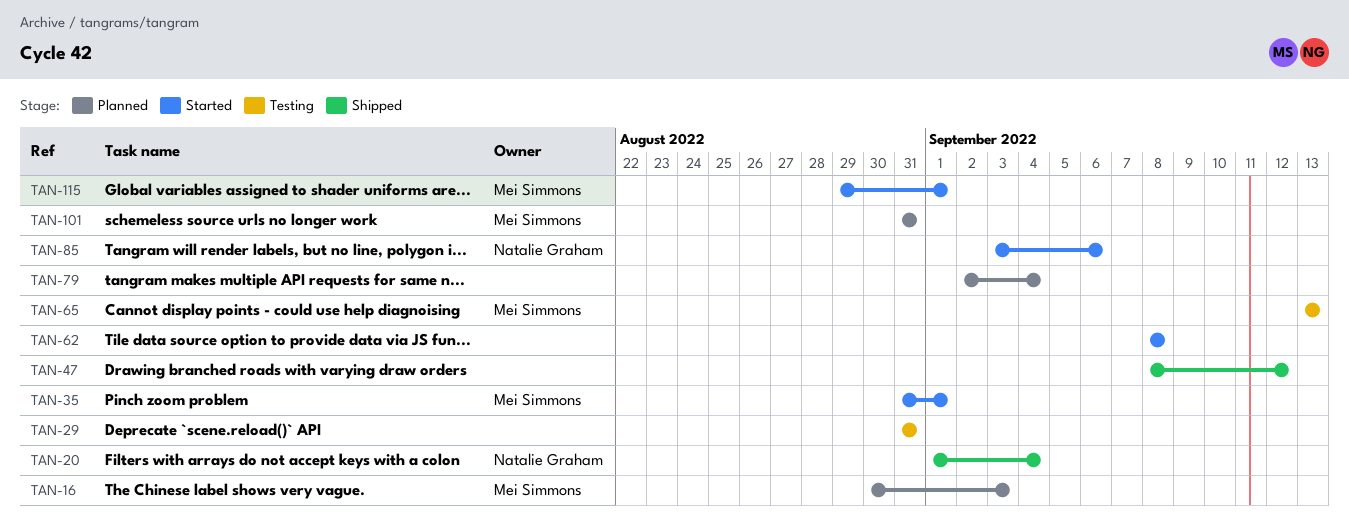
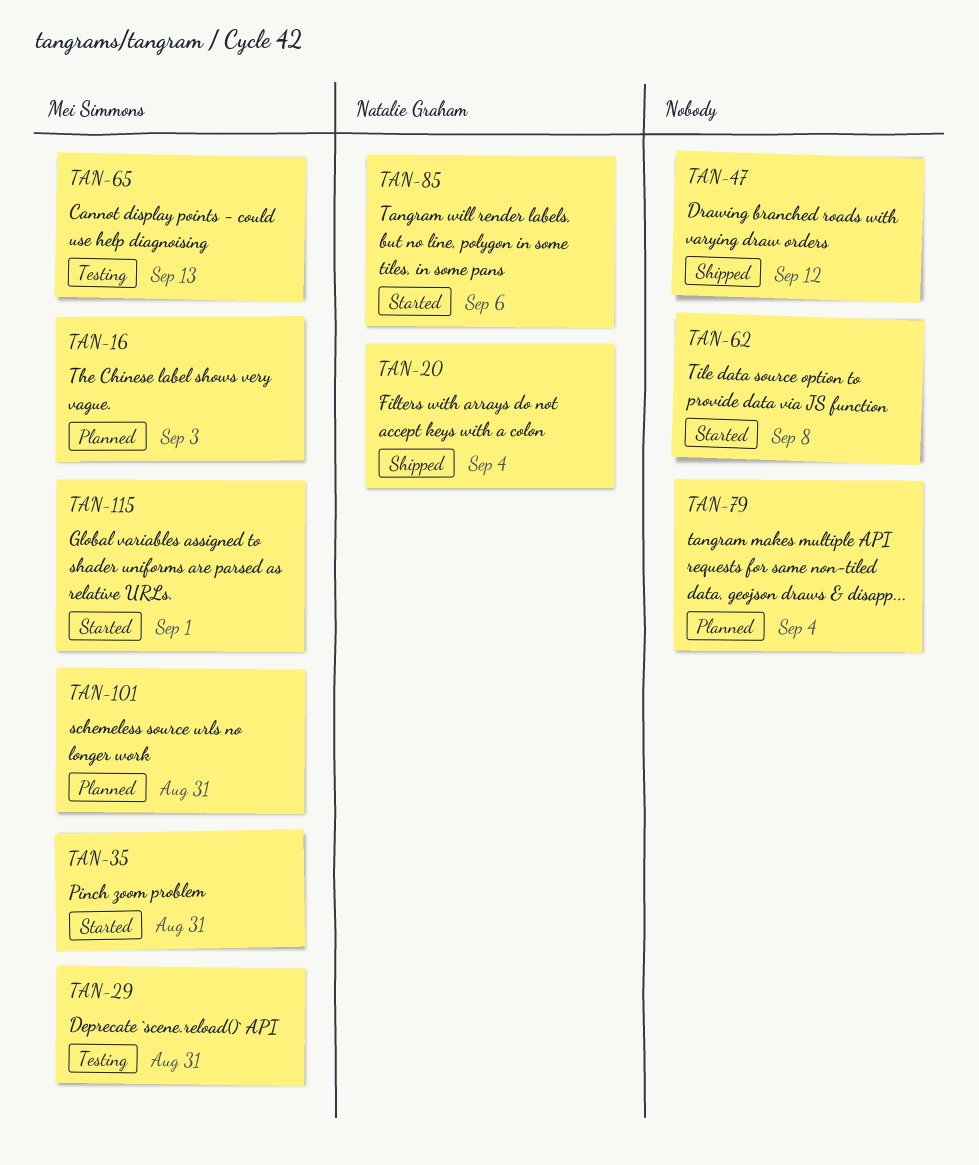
TAN-29, owner: none -> Mei Simmons
TAN-35, due: Sep 1 -> Aug 31

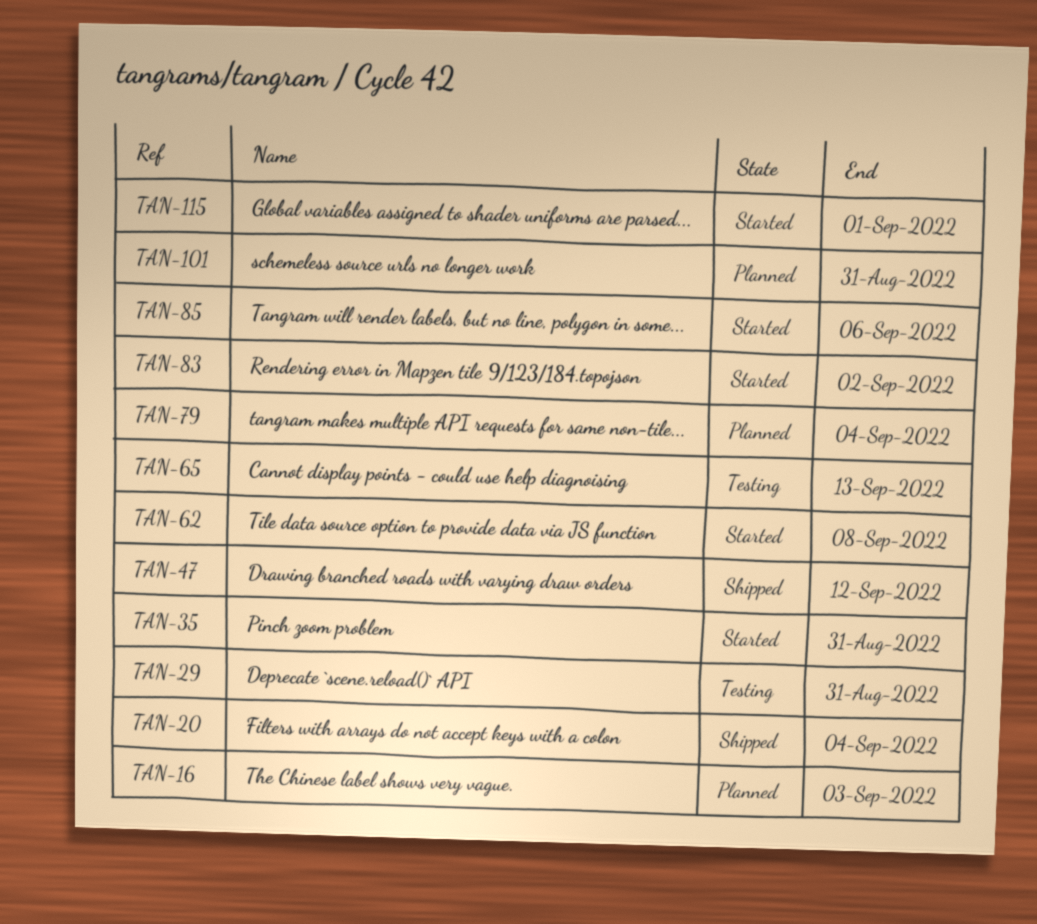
TAN-83: none -> present

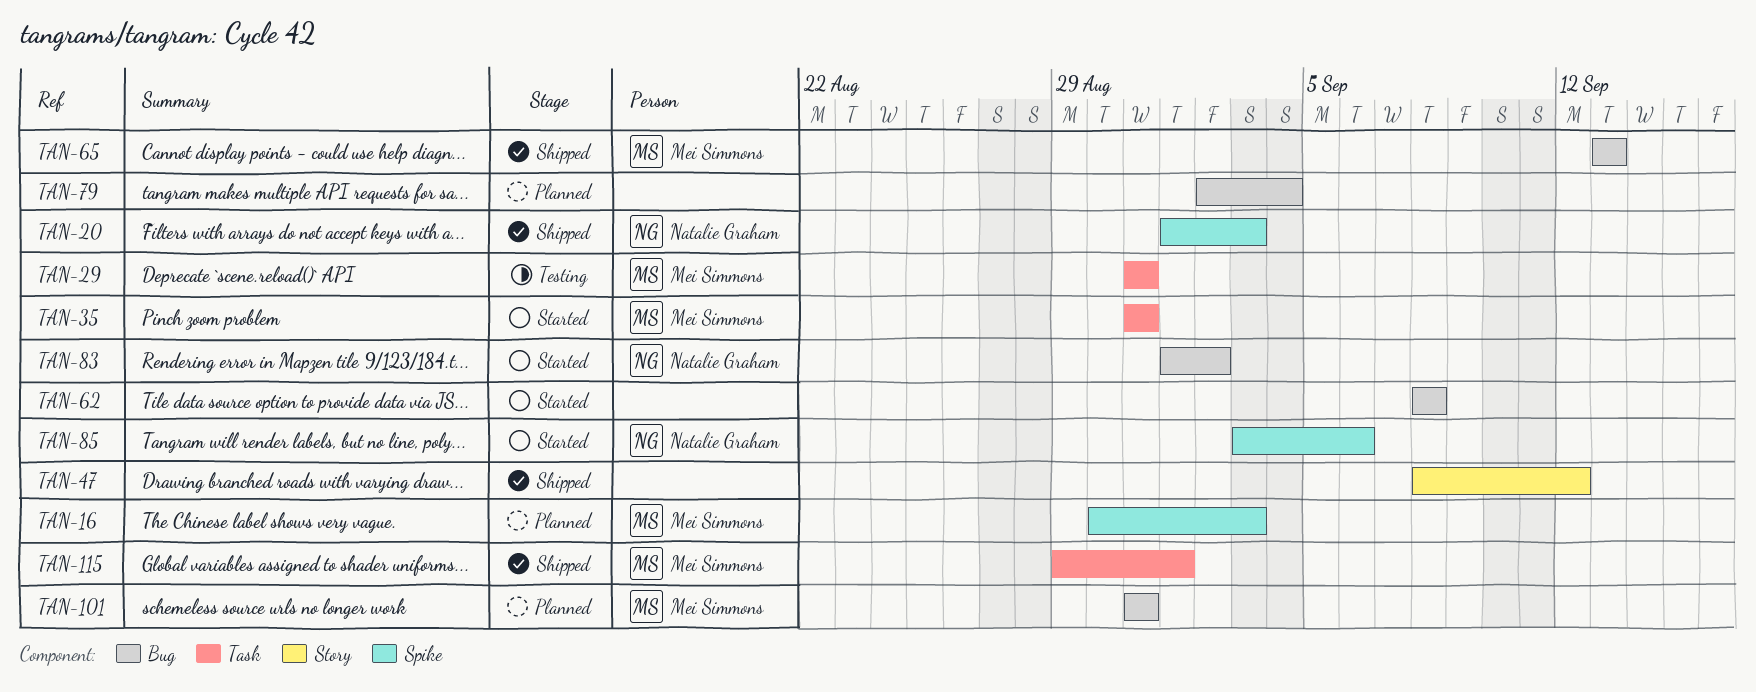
TAN-20, due: Sep 4 -> Sep 3
TAN-65, status: Testing -> Shipped
TAN-115, status: Started -> Shipped

